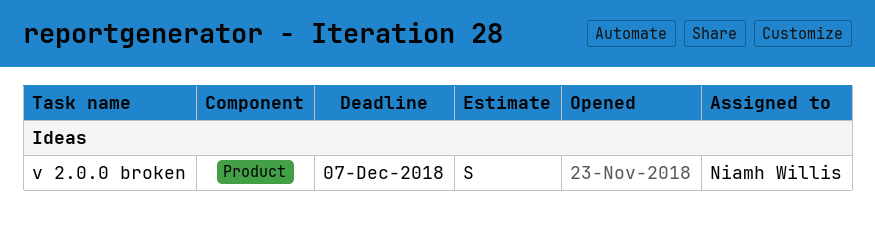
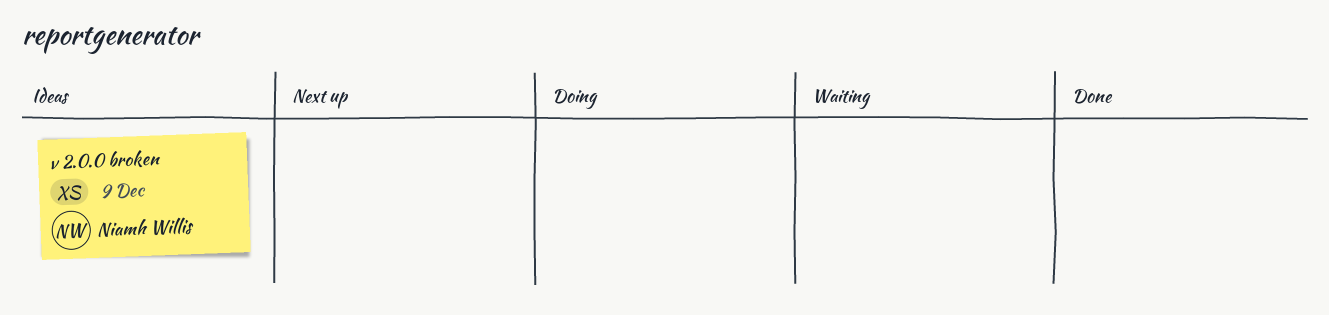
v 2.0.0 broken, estimate: S -> XS
v 2.0.0 broken, due: Dec 7 -> Dec 9

